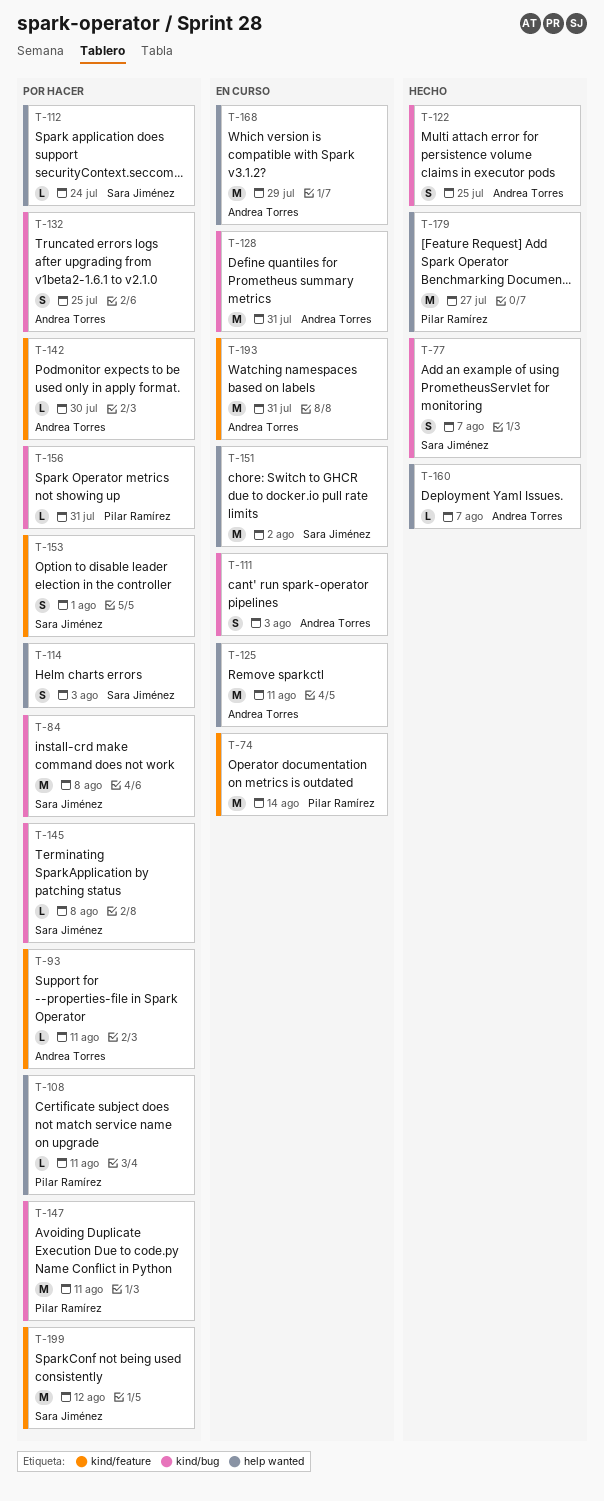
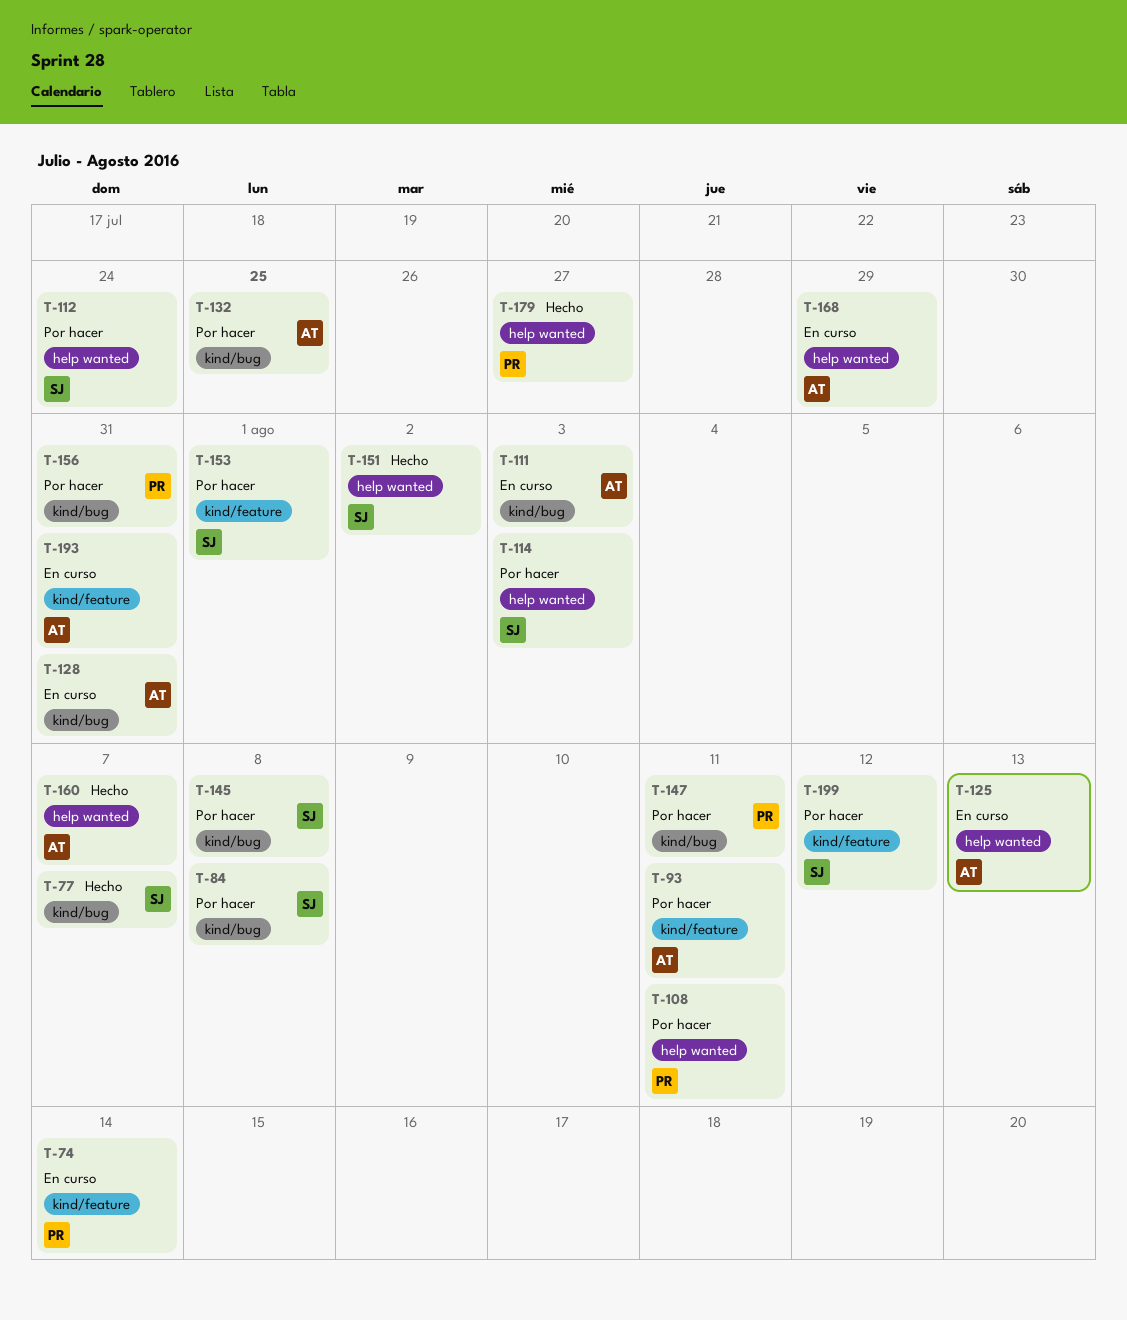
T-122: present -> none
T-125, due: Aug 11 -> Aug 13
T-142: present -> none
T-151, status: En curso -> Hecho

